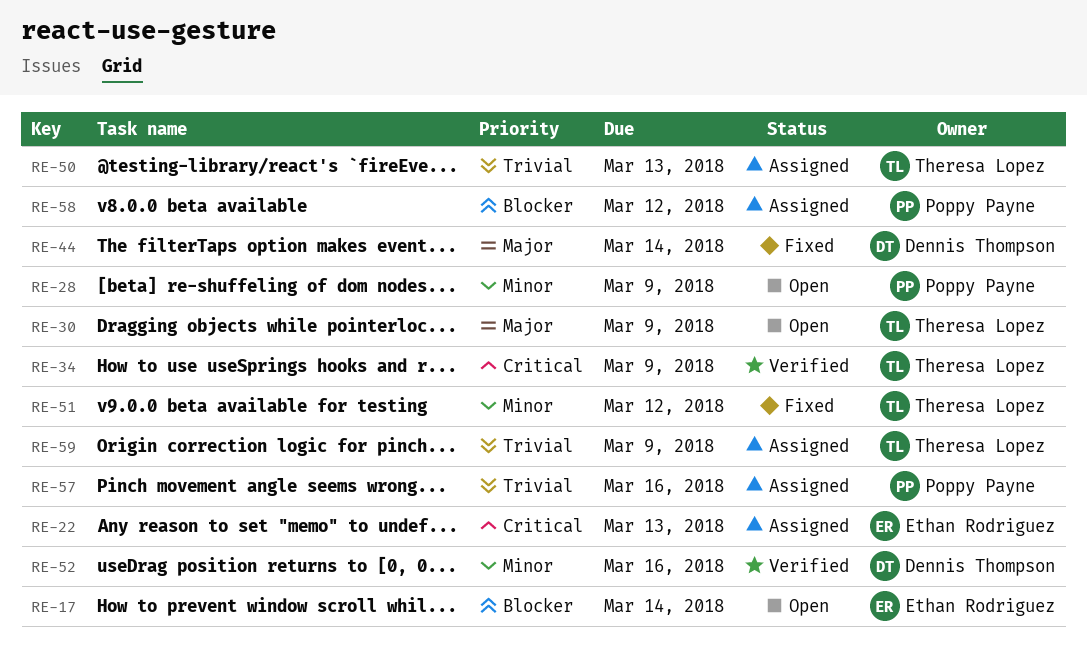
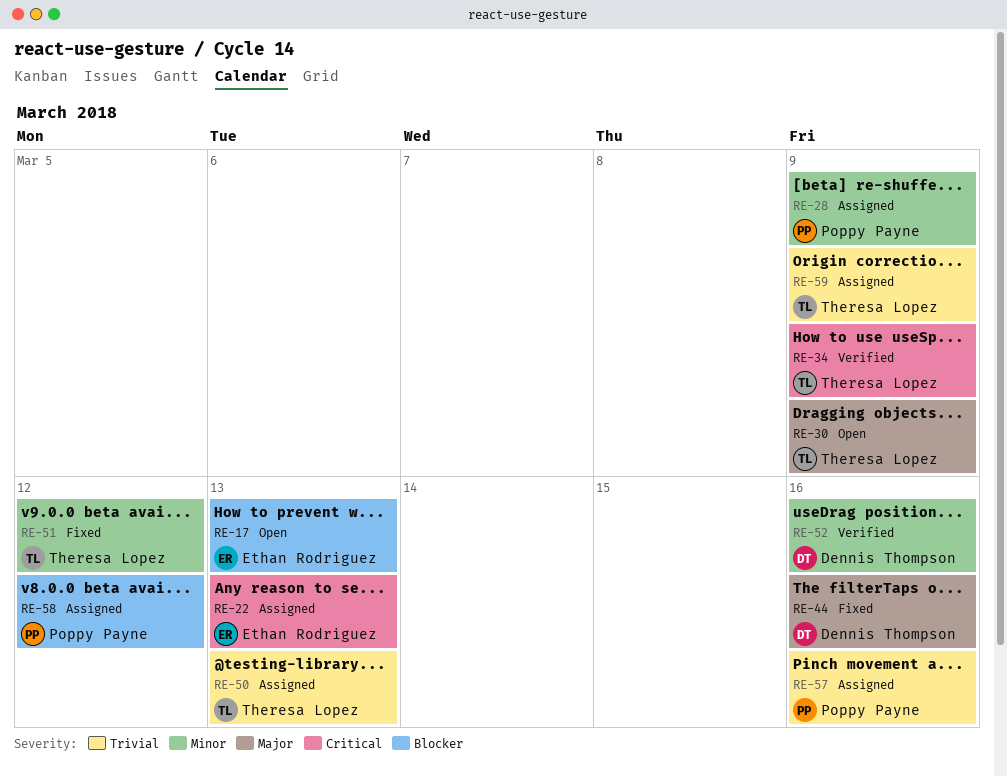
RE-17, due: Mar 14 -> Mar 13
RE-28, status: Open -> Assigned
RE-44, due: Mar 14 -> Mar 16

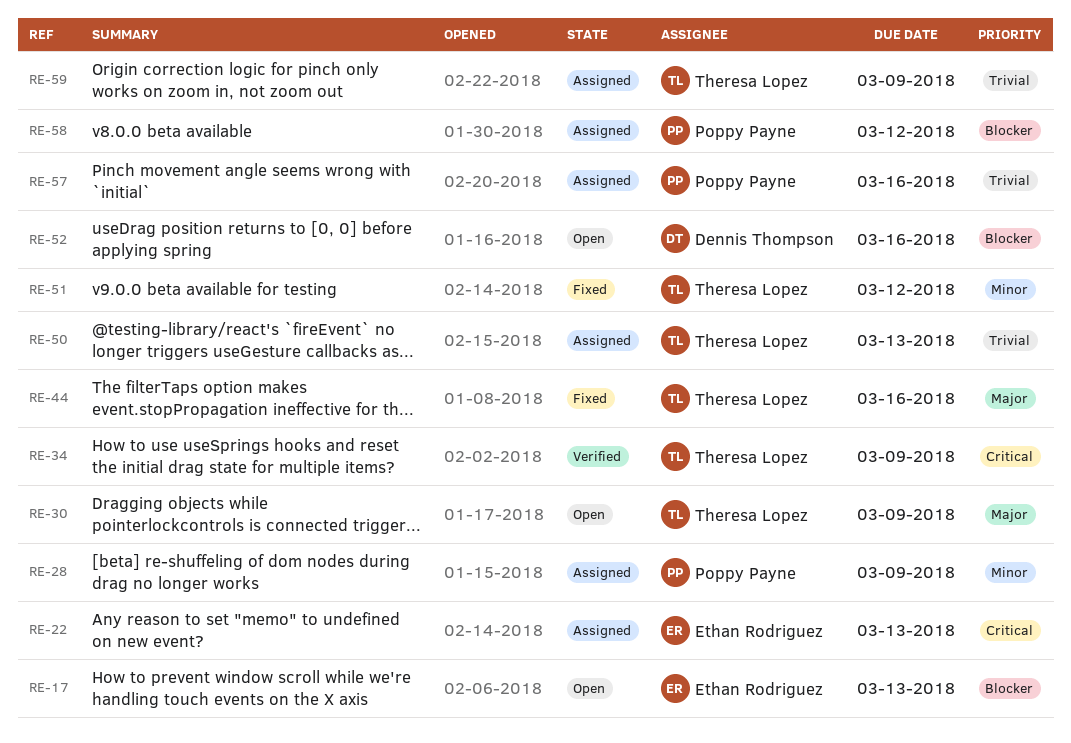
RE-44, owner: Dennis Thompson -> Theresa Lopez
RE-52, status: Verified -> Open
RE-52, priority: Minor -> Blocker

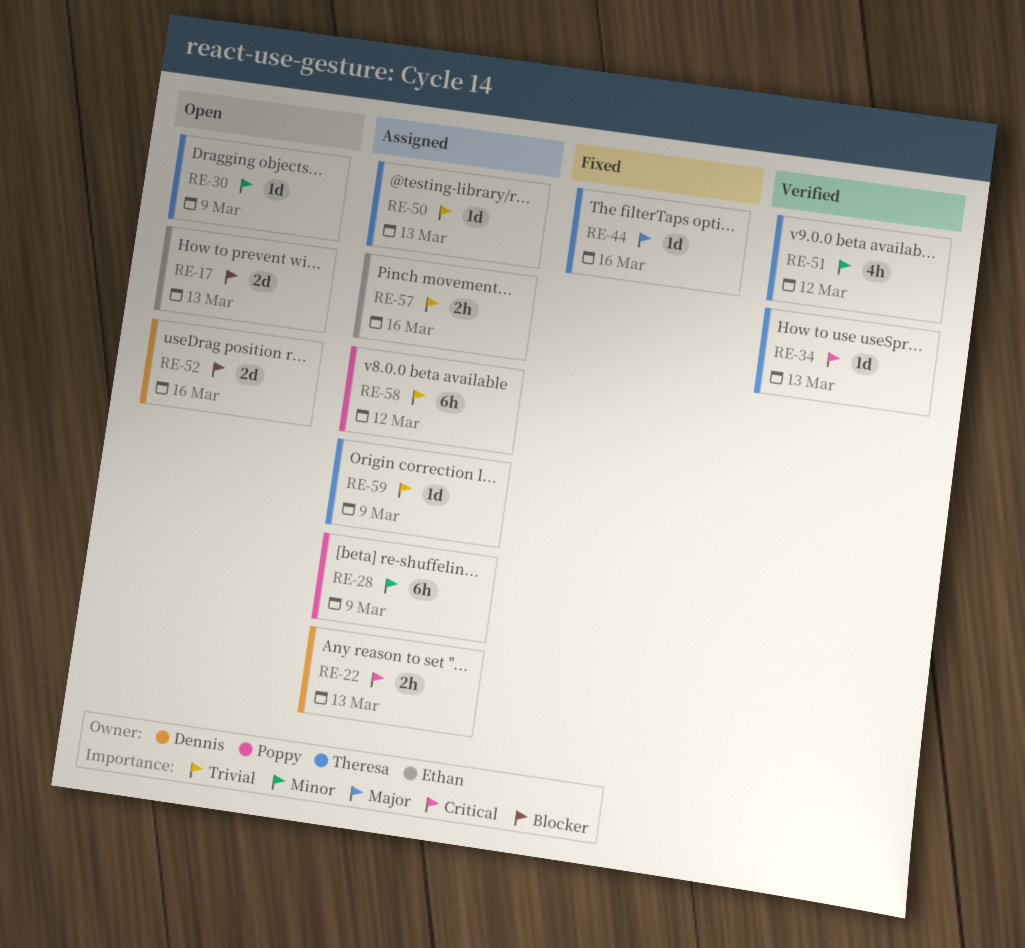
RE-22, owner: Ethan Rodriguez -> Dennis Thompson
RE-30, priority: Major -> Minor
RE-34, due: Mar 9 -> Mar 13
RE-51, status: Fixed -> Verified
RE-57, owner: Poppy Payne -> Ethan Rodriguez
RE-58, priority: Blocker -> Trivial

